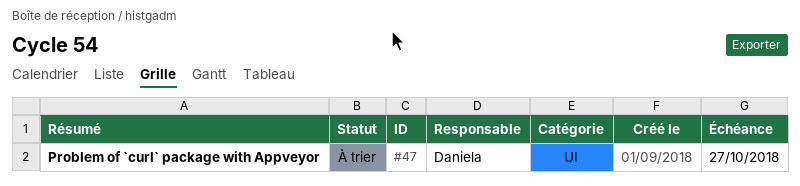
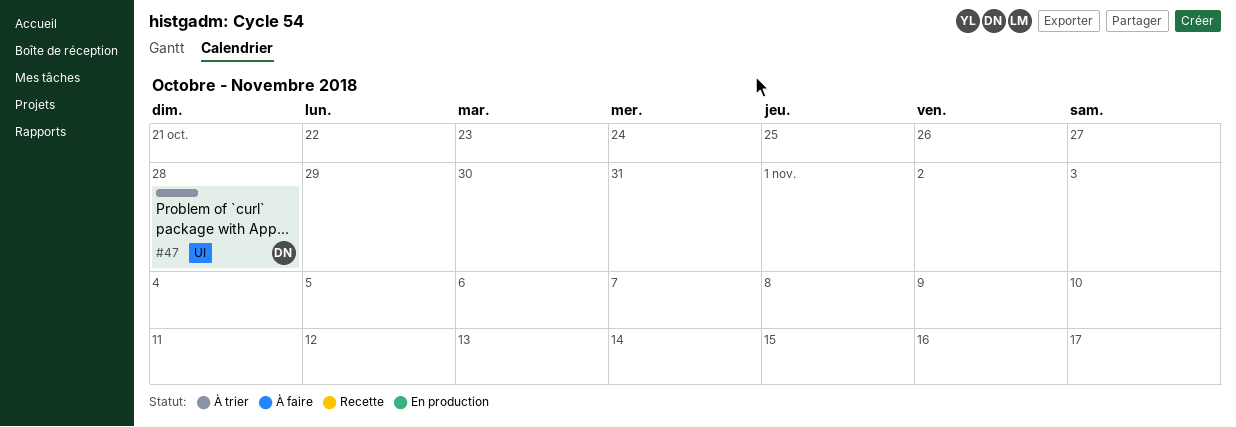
#47, due: Oct 27 -> Oct 28

